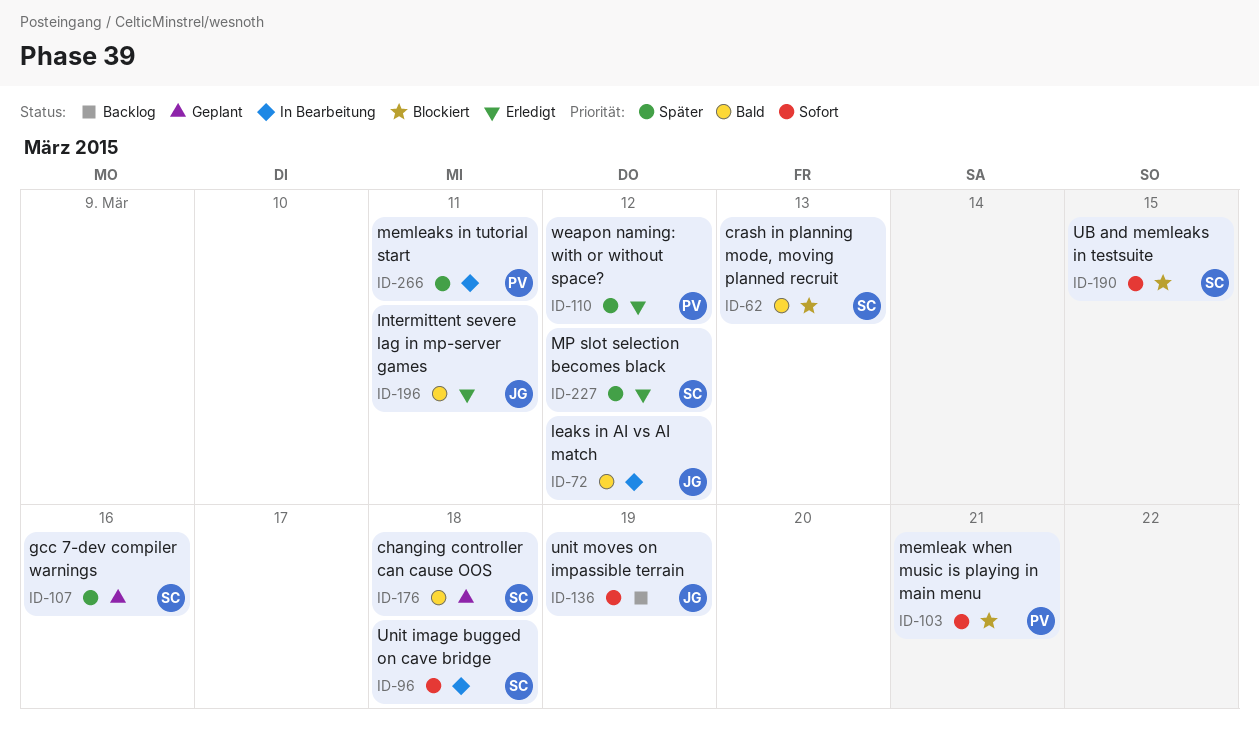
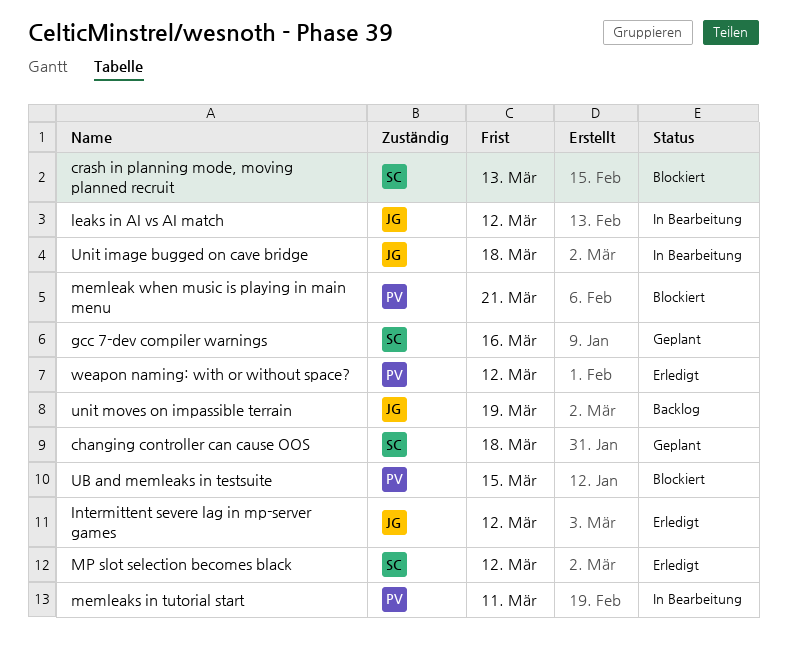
Intermittent severe lag in mp-server games, due: Mar 11 -> Mar 12
UB and memleaks in testsuite, owner: SC -> PV
Unit image bugged on cave bridge, owner: SC -> JG

